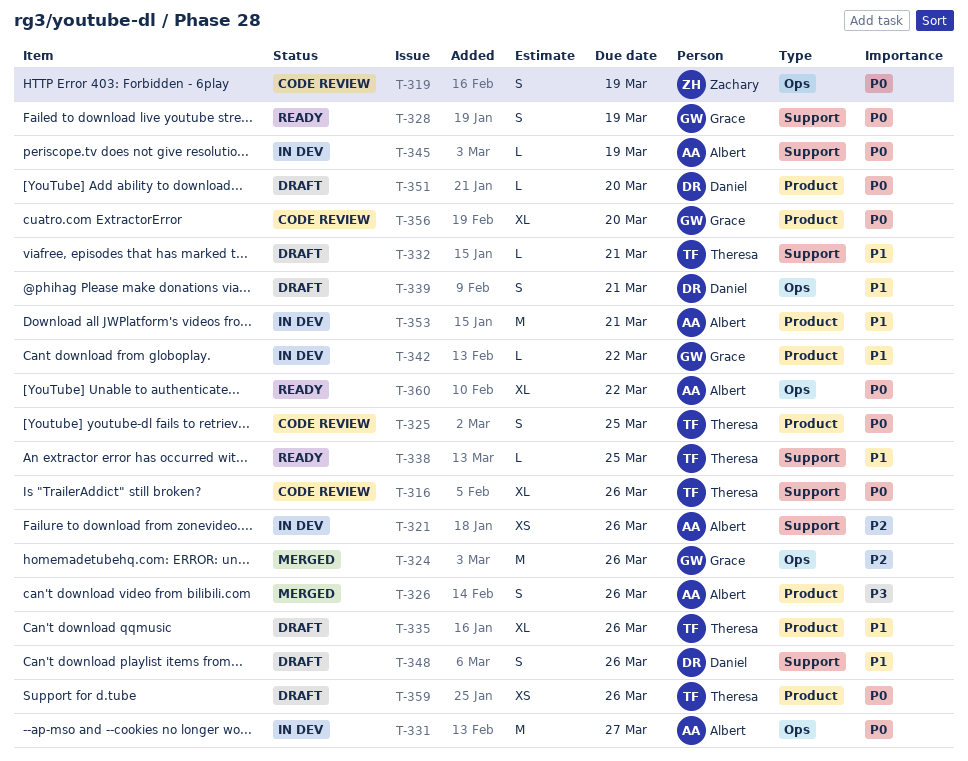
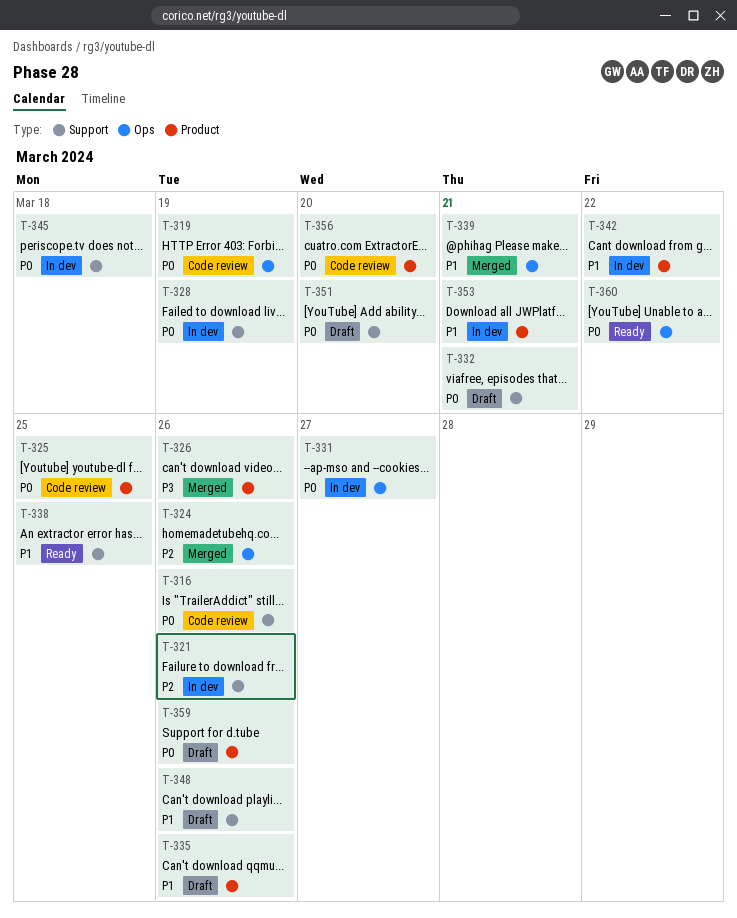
T-328, status: Ready -> In dev
T-332, priority: P1 -> P0
T-339, status: Draft -> Merged
T-345, due: Mar 19 -> Mar 18
T-351, label: Product -> Support

